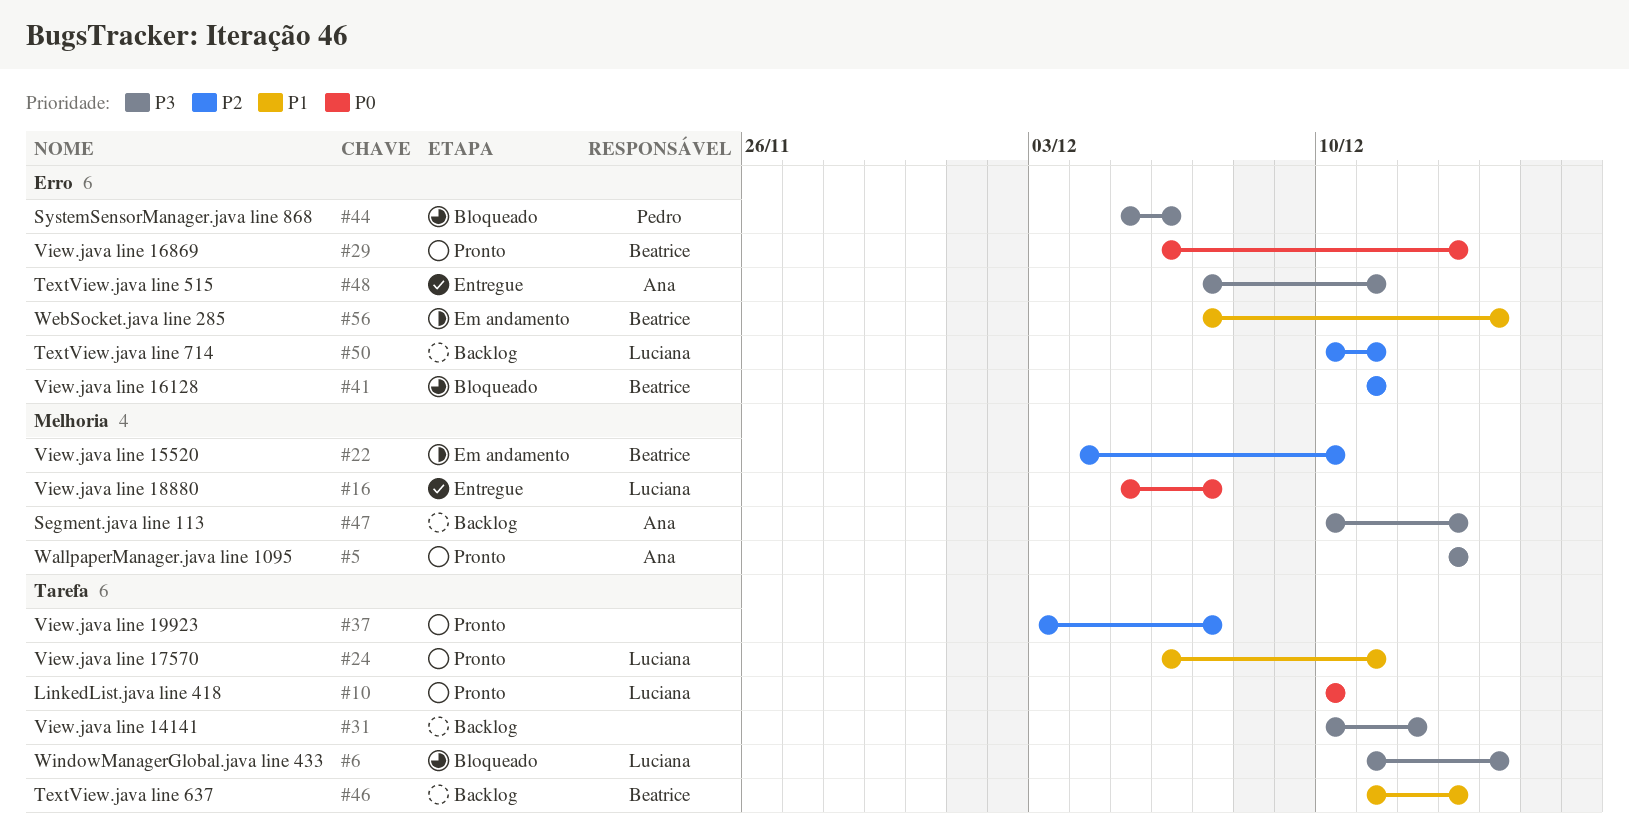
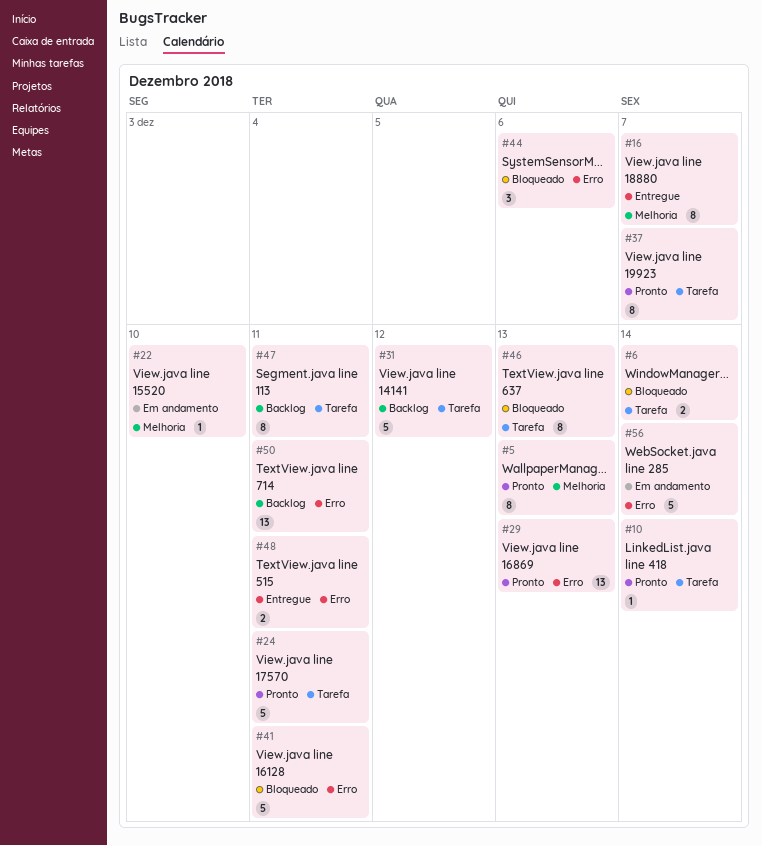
#10, due: Dec 10 -> Dec 14
#46, status: Backlog -> Bloqueado
#47, label: Melhoria -> Tarefa
#47, due: Dec 13 -> Dec 11

